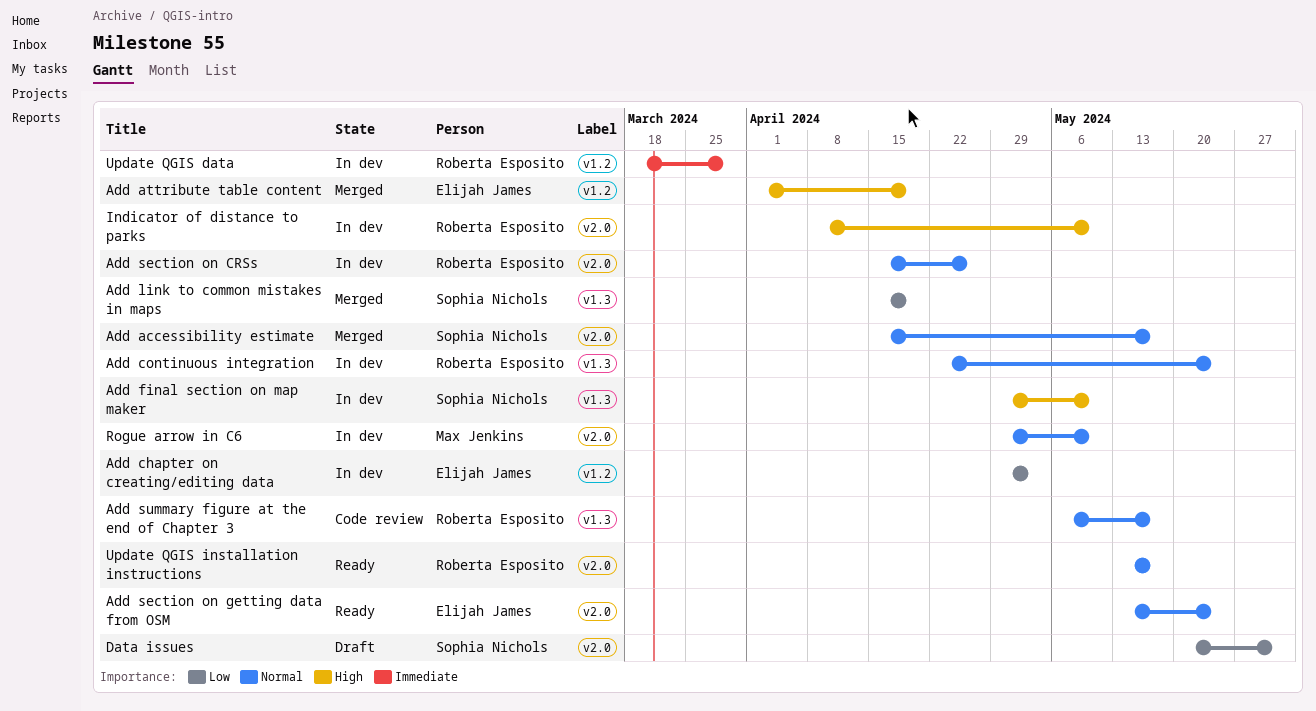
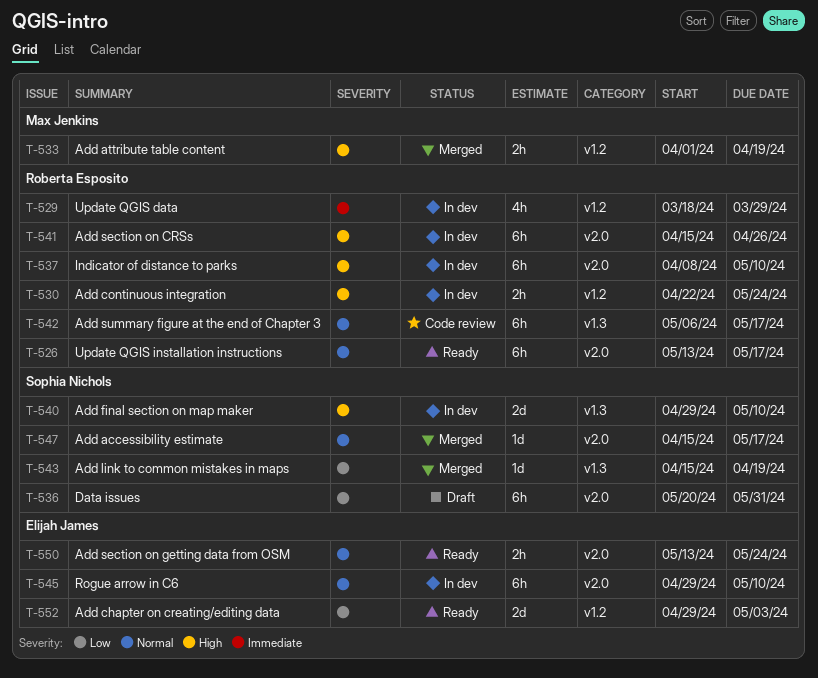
Add attribute table content, owner: Elijah James -> Max Jenkins
Add chapter on creating/editing data, status: In dev -> Ready
Add continuous integration, priority: Normal -> High
Add continuous integration, label: v1.3 -> v1.2
Add section on CRSs, priority: Normal -> High
Rogue arrow in C6, owner: Max Jenkins -> Elijah James

